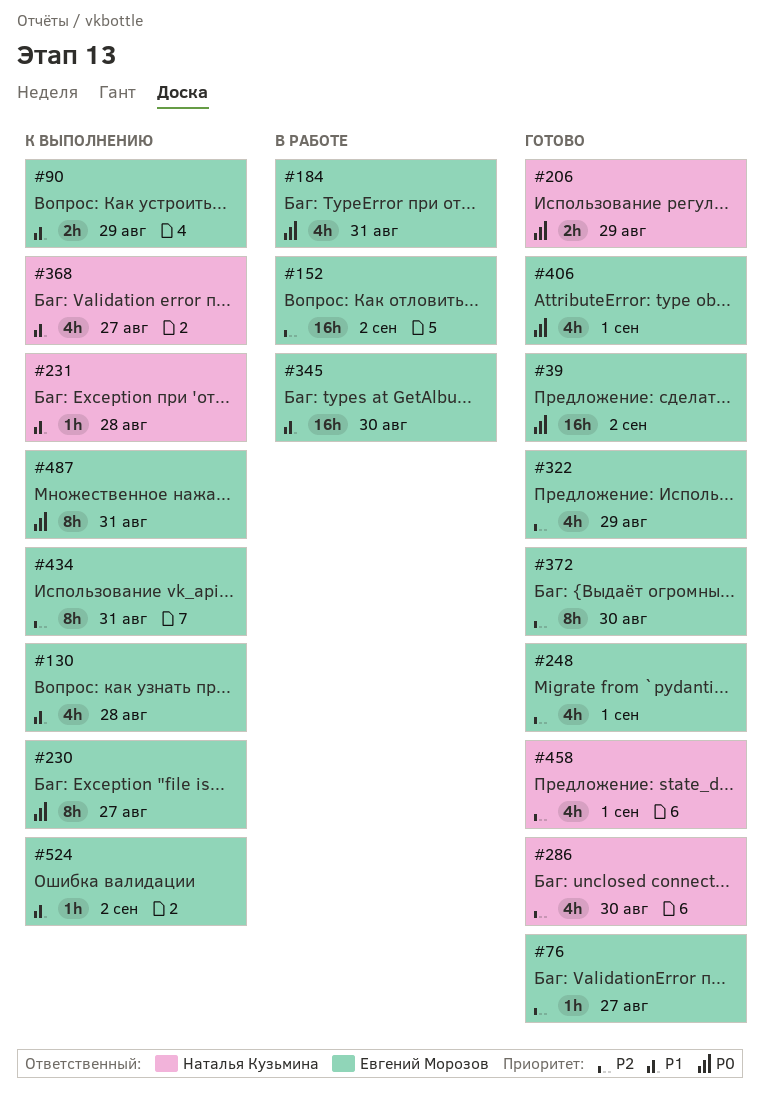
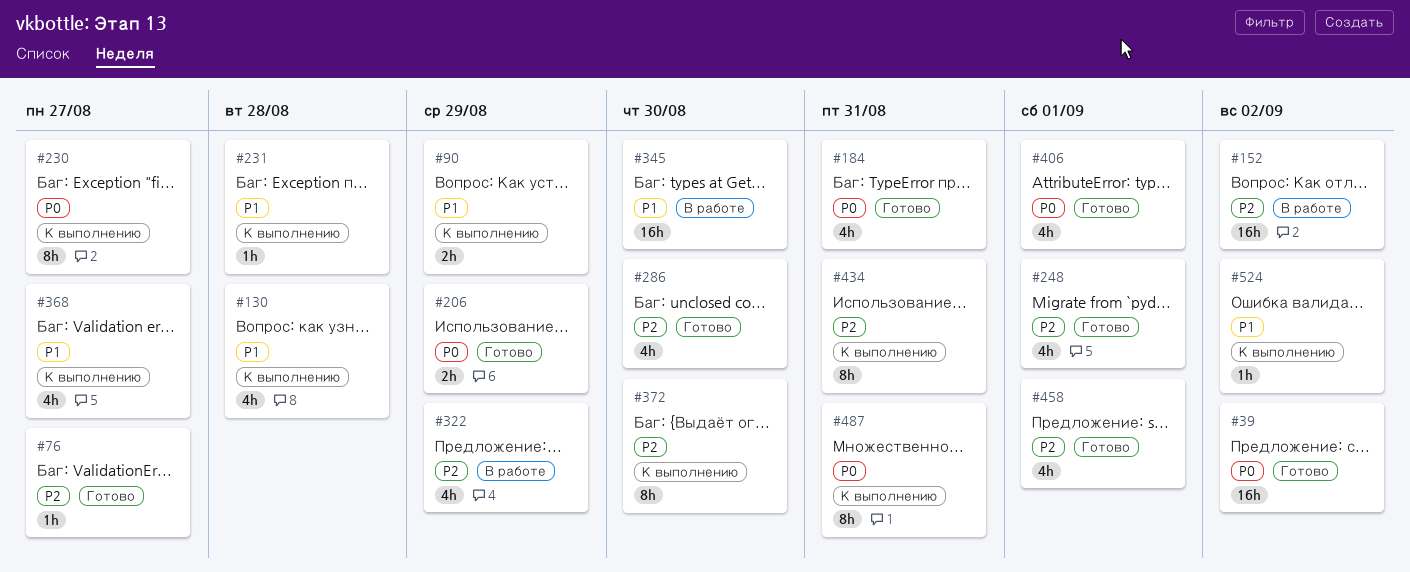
#184, status: В работе -> Готово
#322, status: Готово -> В работе
#372, status: Готово -> К выполнению

